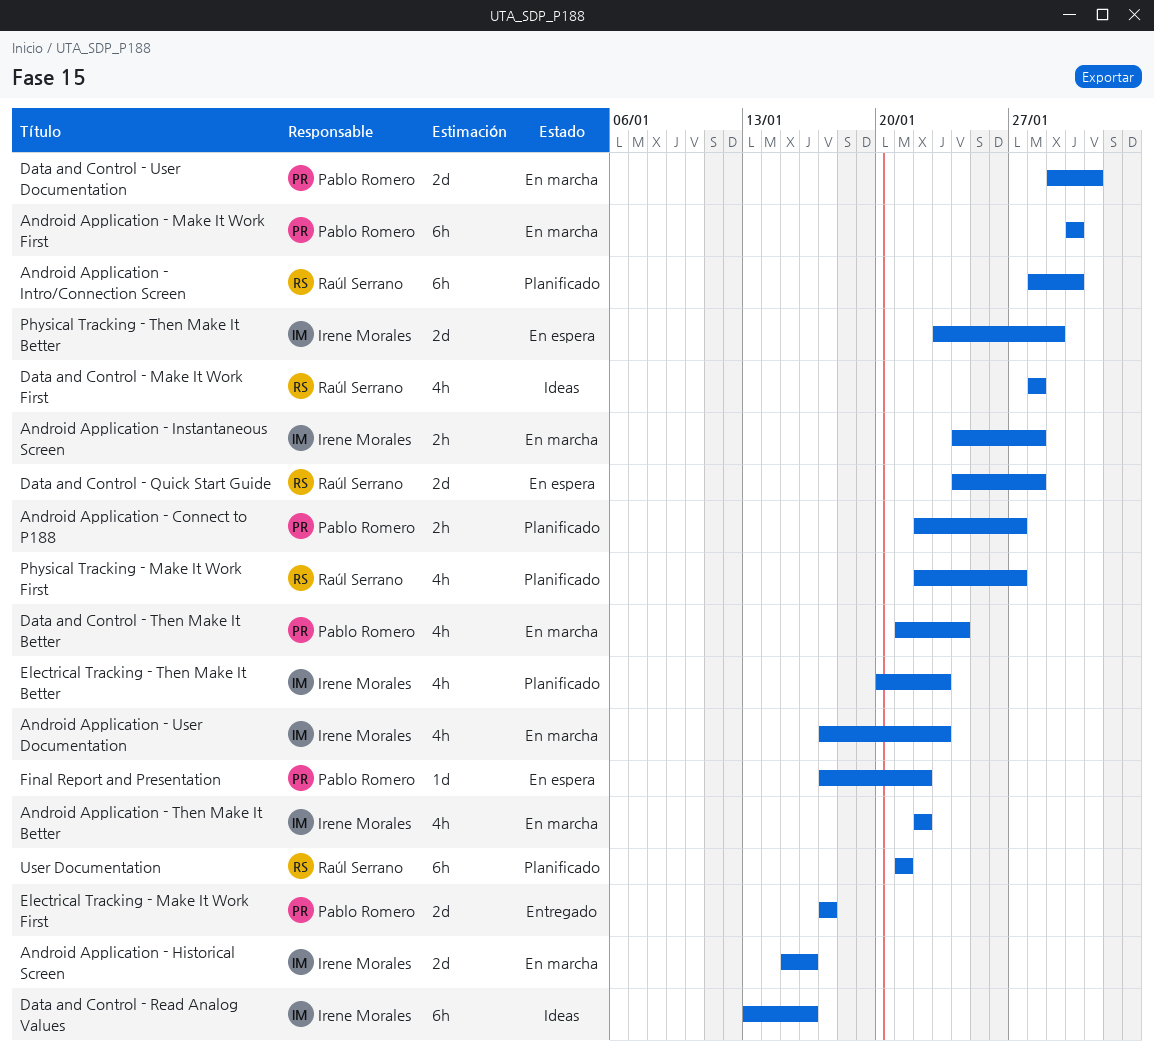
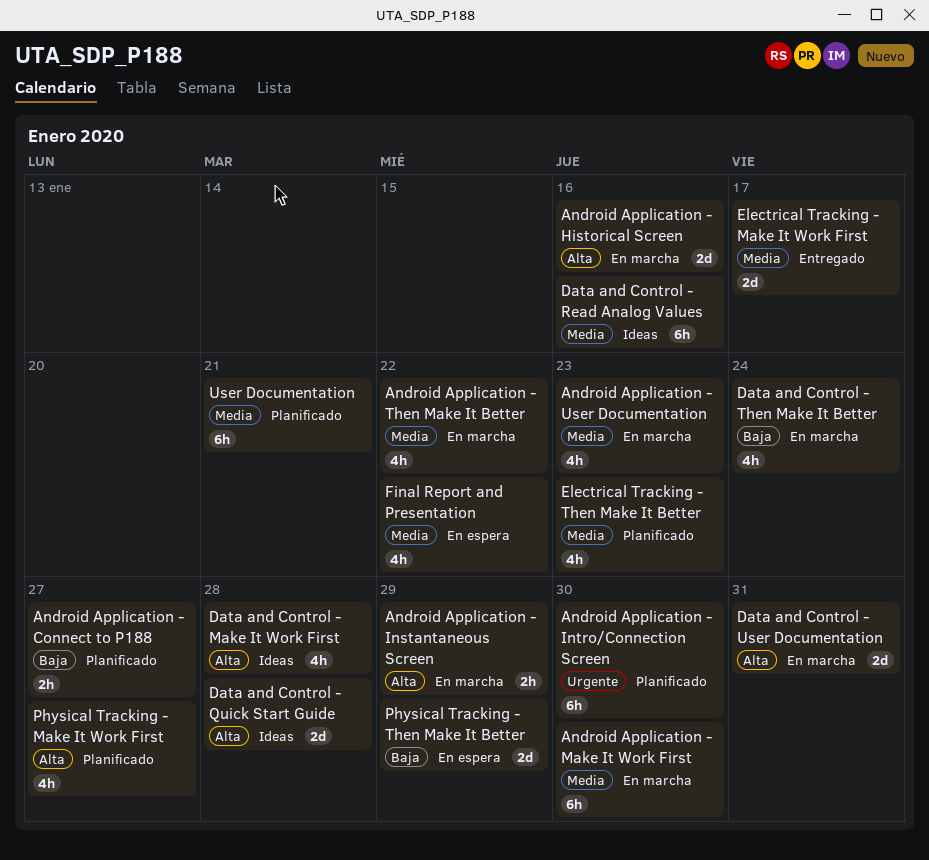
Android Application - Instantaneous Screen, due: Jan 28 -> Jan 29
Data and Control - Quick Start Guide, status: En espera -> Ideas
Final Report and Presentation, estimate: 1d -> 4h

